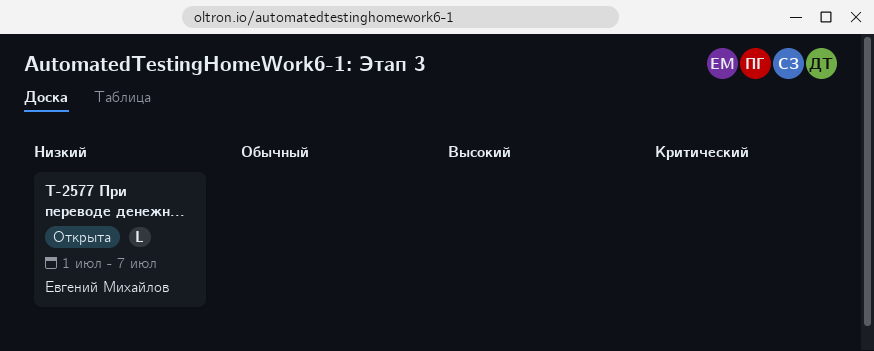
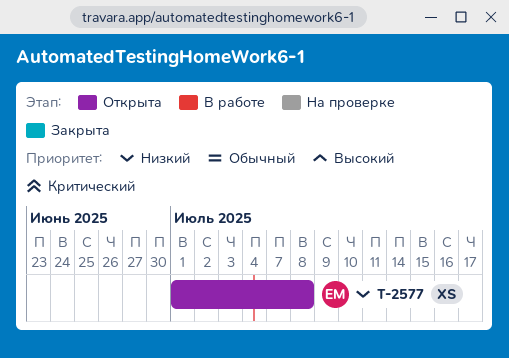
T-2577, estimate: L -> XS
T-2577, due: Jul 7 -> Jul 8

